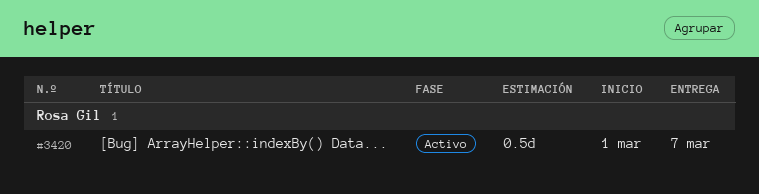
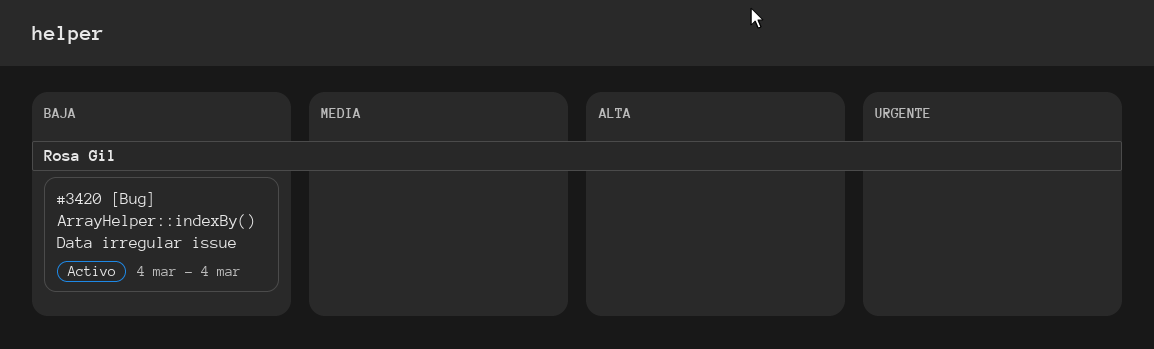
#3420, start: Mar 1 -> Mar 4
#3420, due: Mar 7 -> Mar 4

